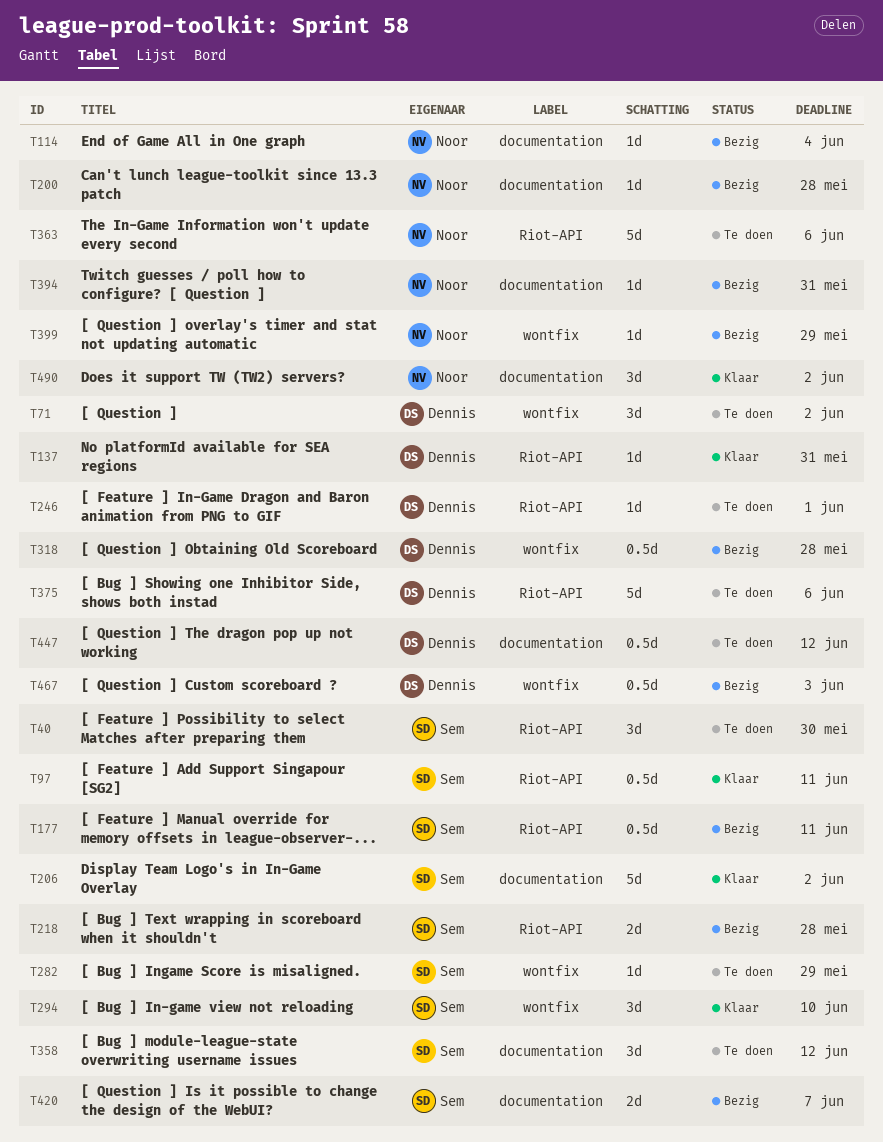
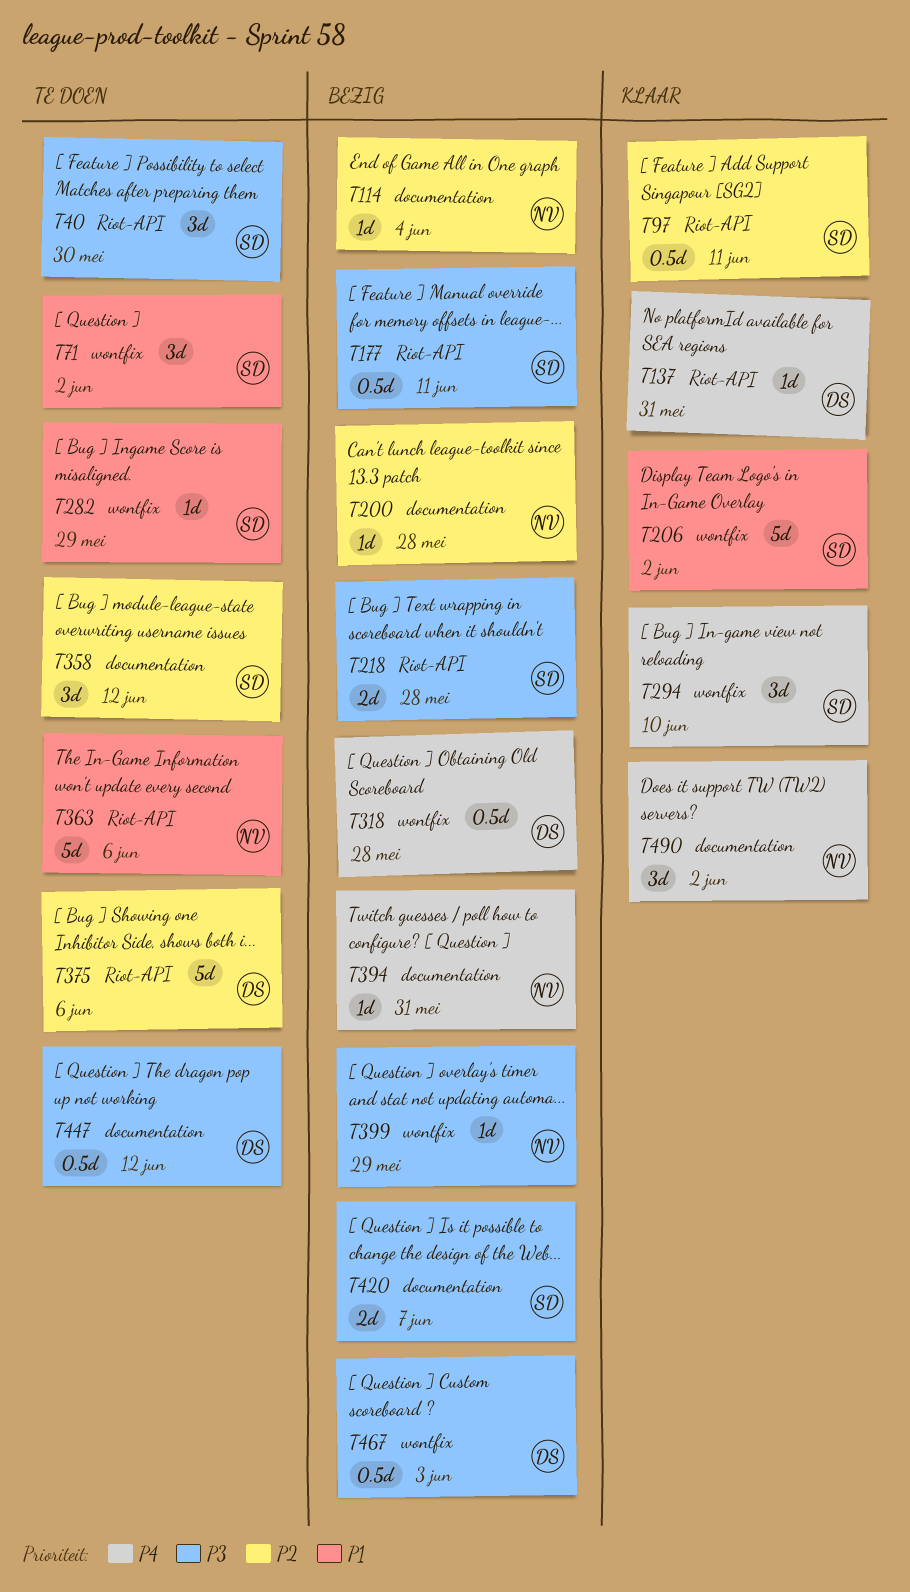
T71, owner: Dennis -> Sem
T206, label: documentation -> wontfix
T246: present -> none

